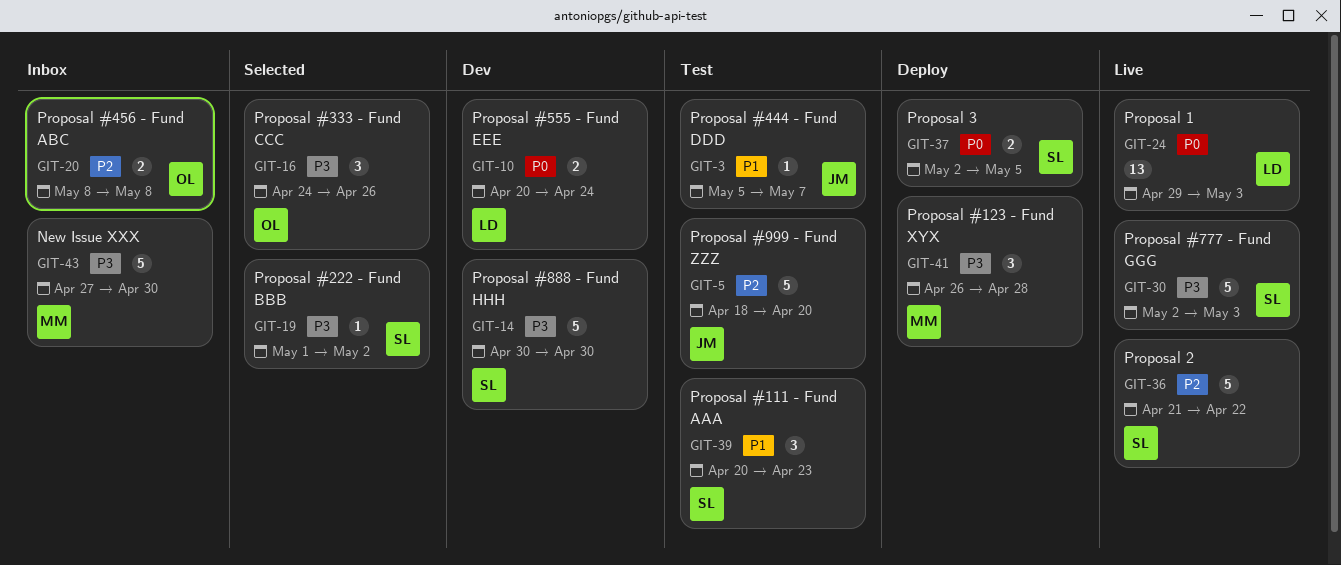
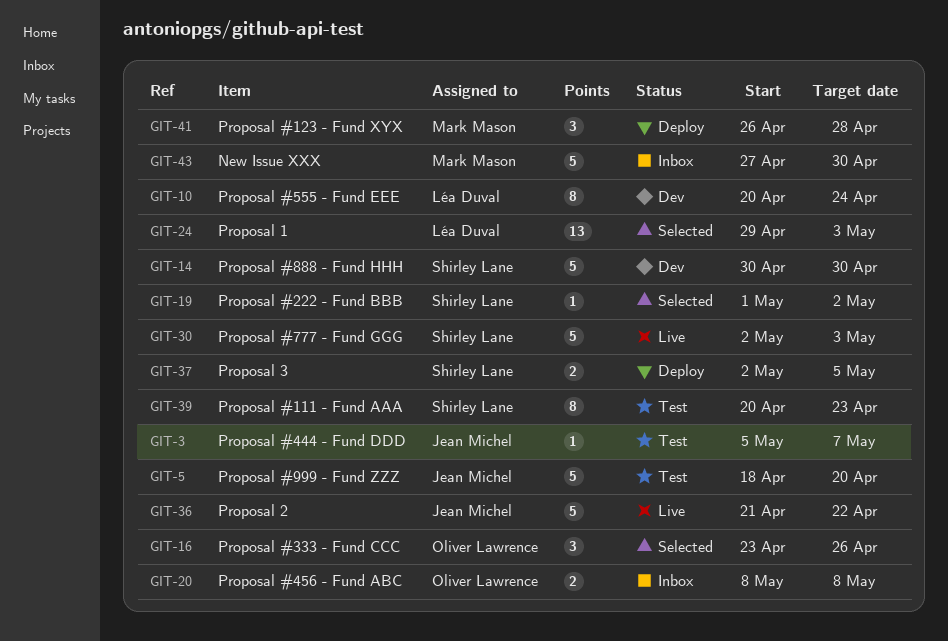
GIT-10, estimate: 2 -> 8
GIT-16, start: Apr 24 -> Apr 23
GIT-24, status: Live -> Selected
GIT-36, owner: Shirley Lane -> Jean Michel
GIT-39, estimate: 3 -> 8

